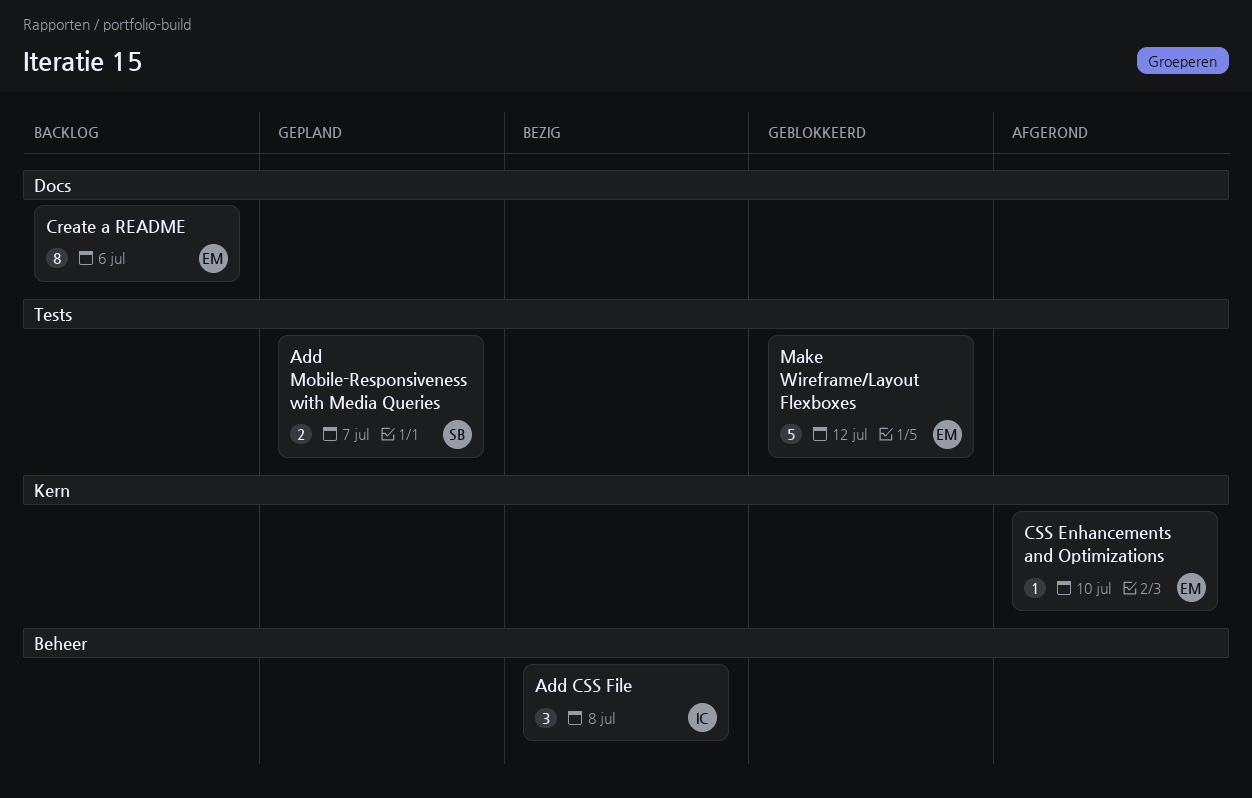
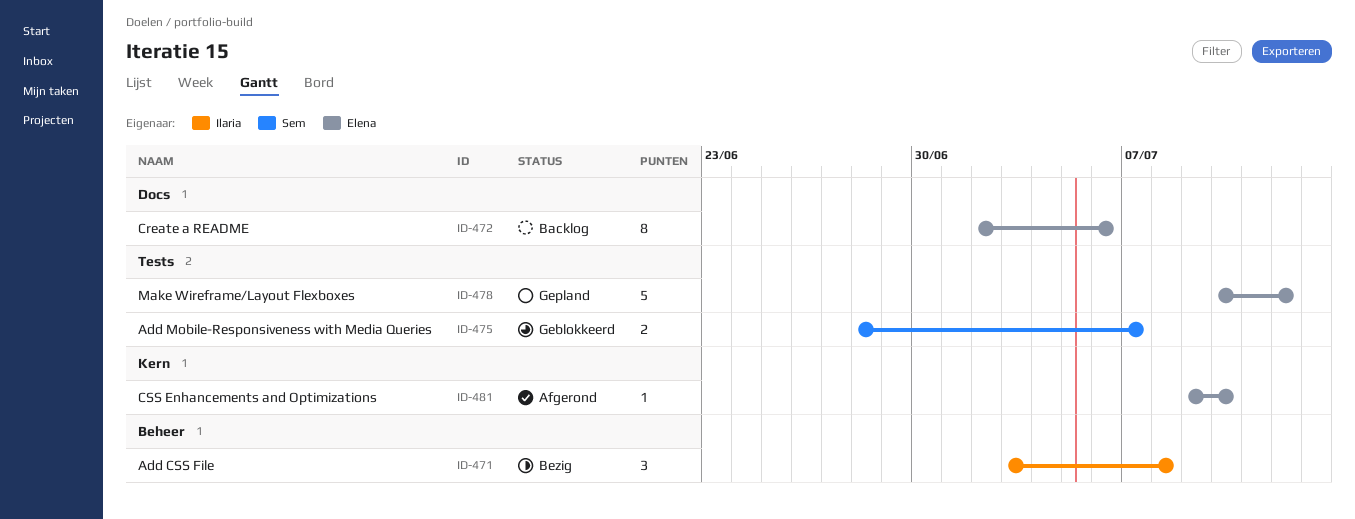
Add Mobile-Responsiveness with Media Queries, status: Gepland -> Geblokkeerd
Make Wireframe/Layout Flexboxes, status: Geblokkeerd -> Gepland

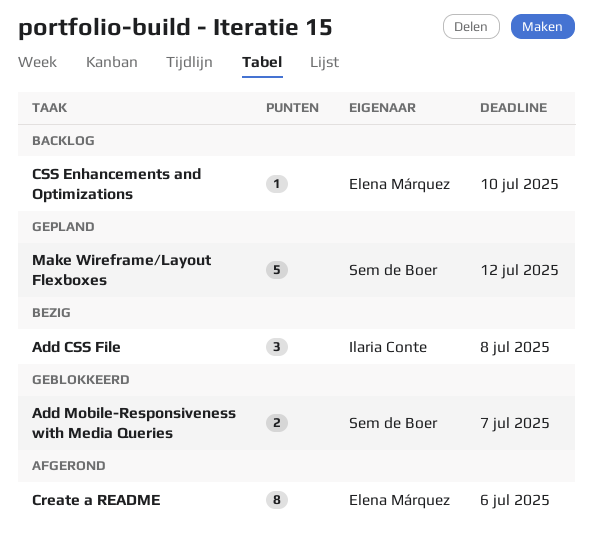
Create a README, status: Backlog -> Afgerond
CSS Enhancements and Optimizations, status: Afgerond -> Backlog
Make Wireframe/Layout Flexboxes, owner: Elena Márquez -> Sem de Boer

